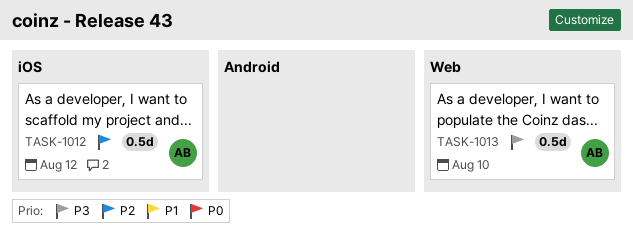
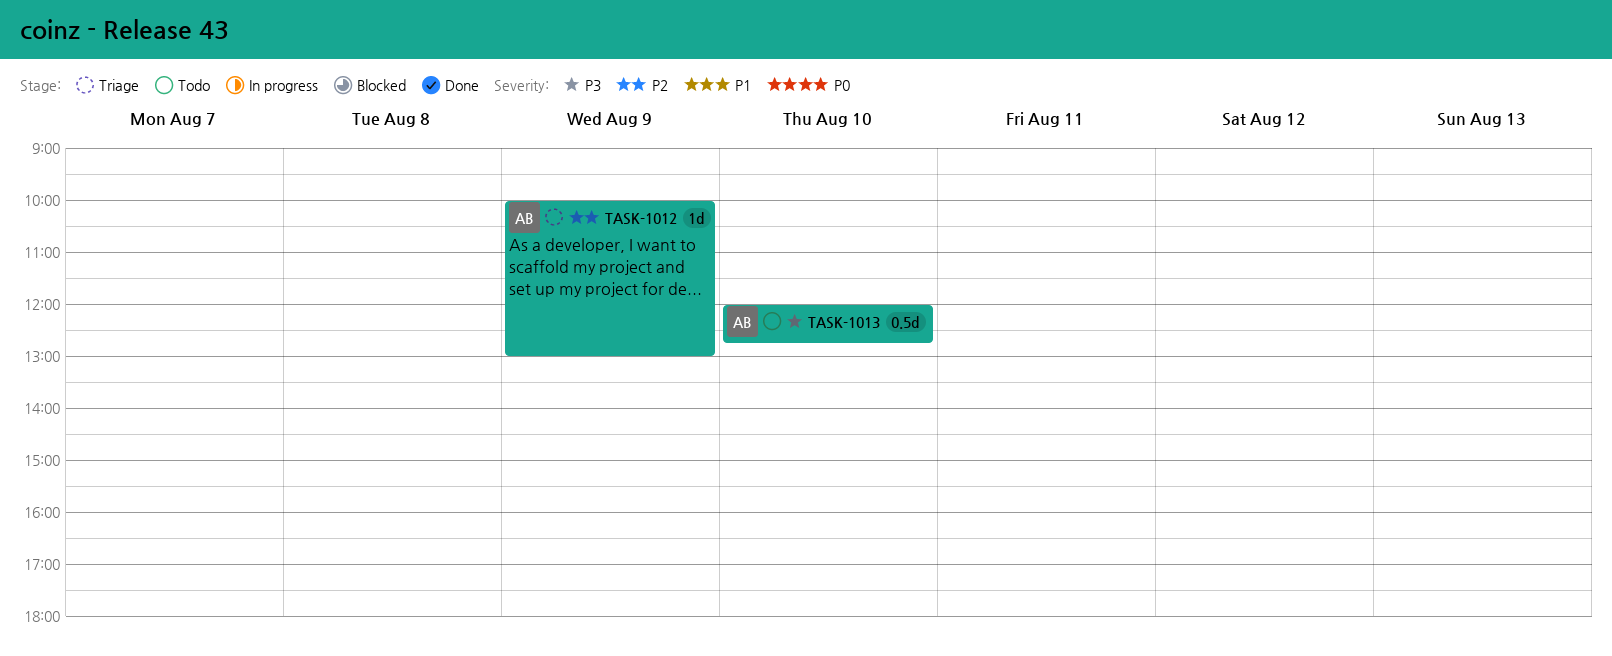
TASK-1012, estimate: 0.5d -> 1d
TASK-1012, day: Aug 12 -> Aug 9

